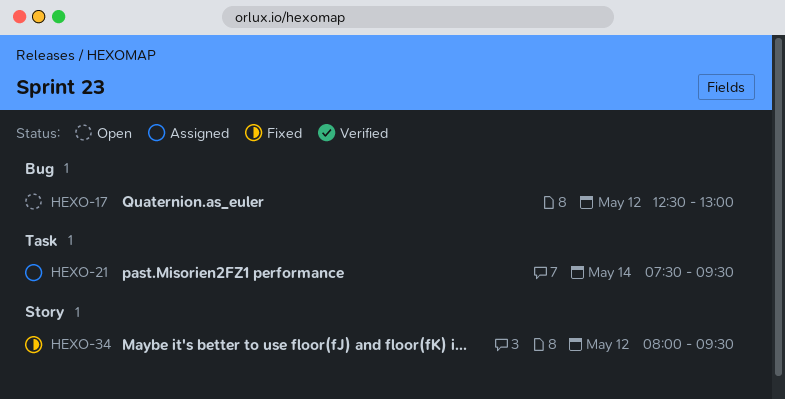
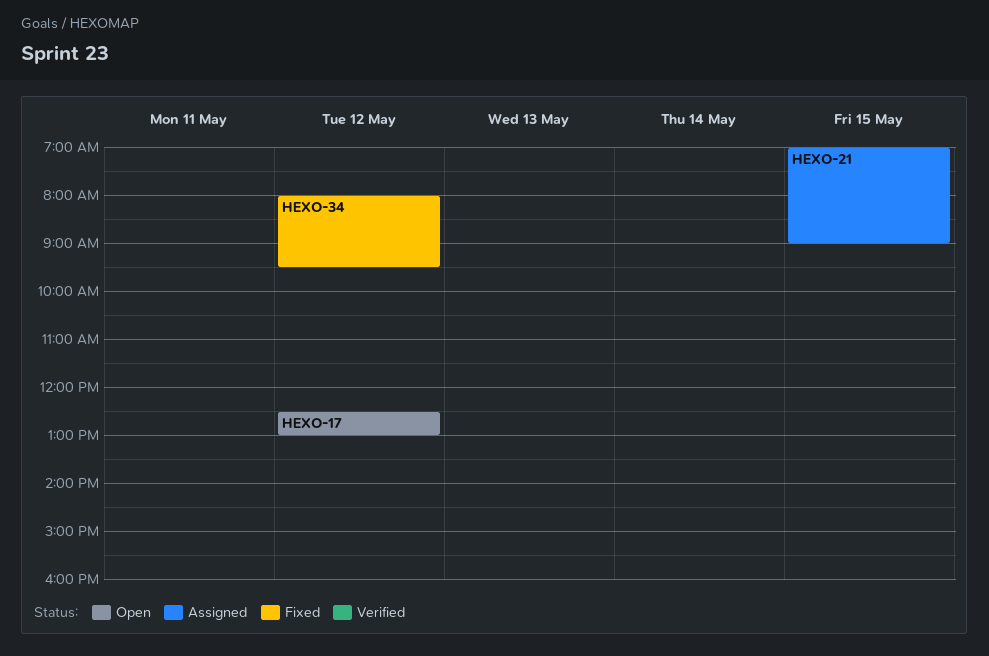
HEXO-21, day: May 14 -> May 15
HEXO-21, begins: 07:30 -> 07:00
HEXO-21, ends: 09:30 -> 09:00

